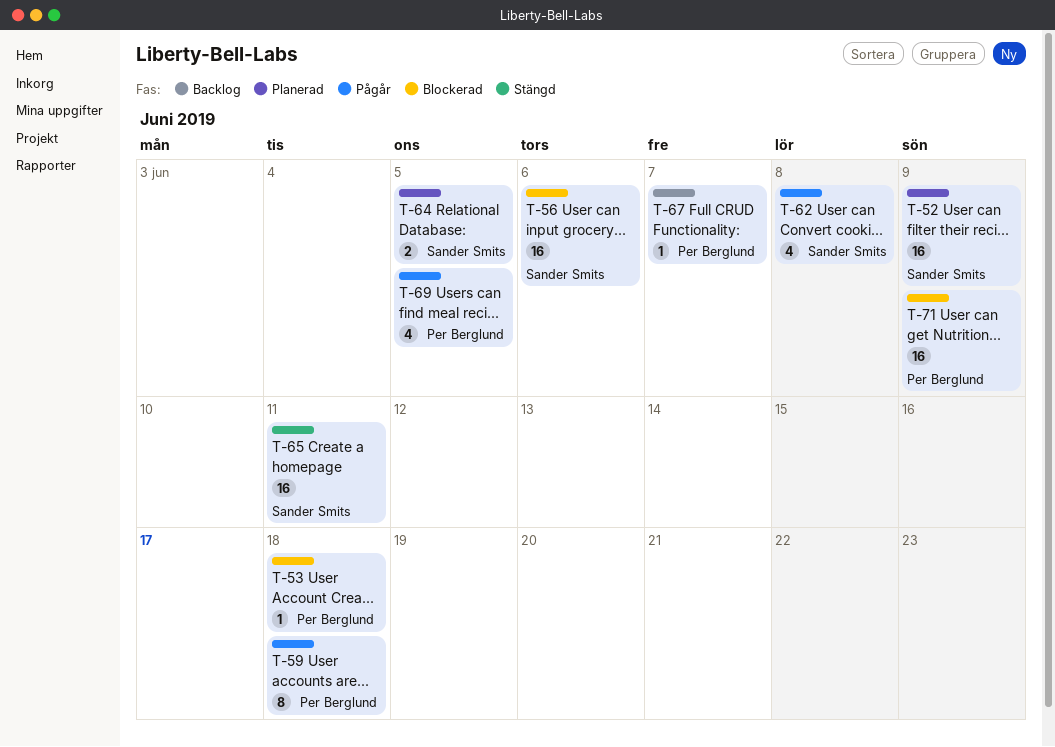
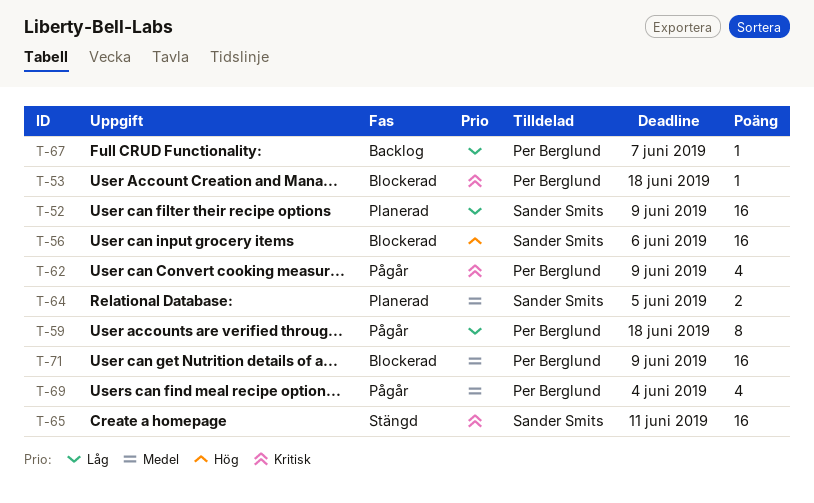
T-62, owner: Sander Smits -> Per Berglund
T-62, due: Jun 8 -> Jun 9
T-69, due: Jun 5 -> Jun 4

